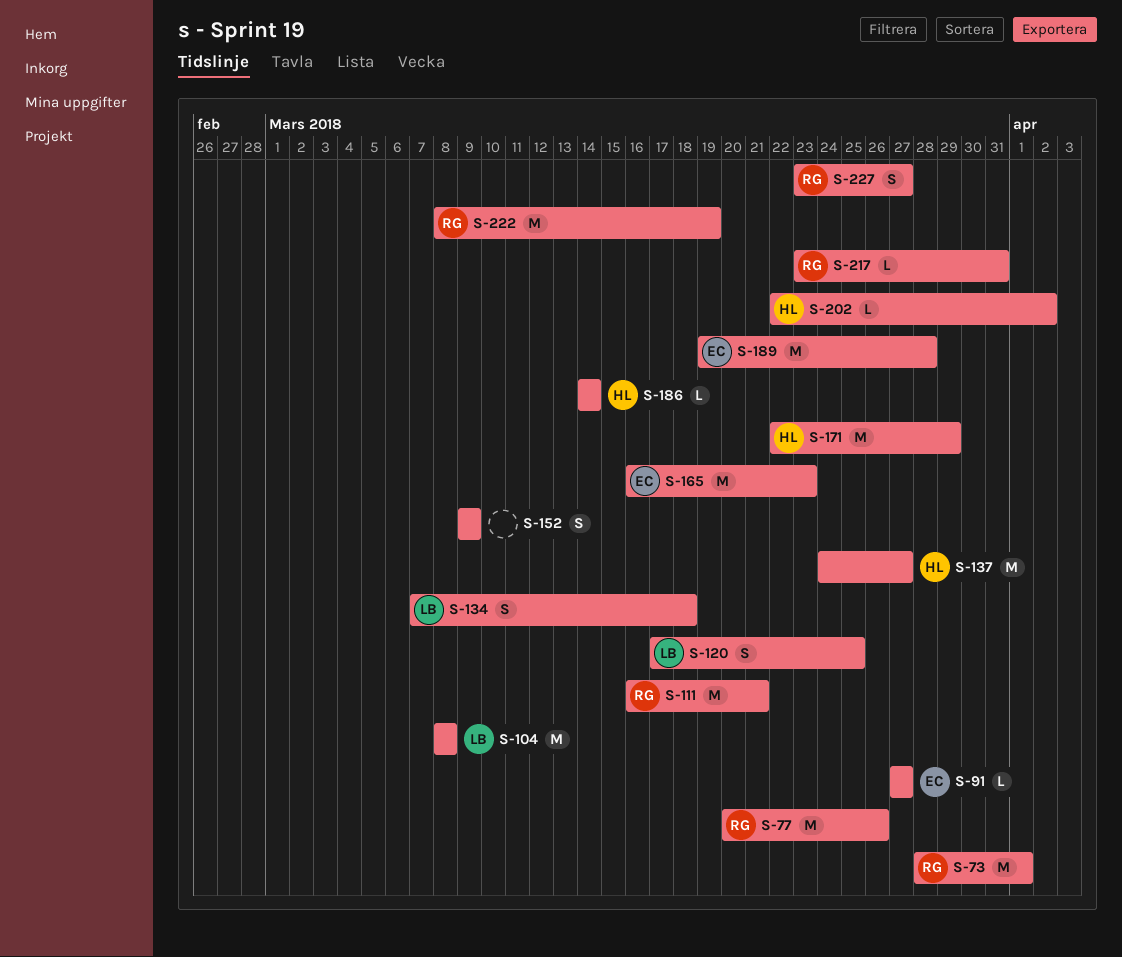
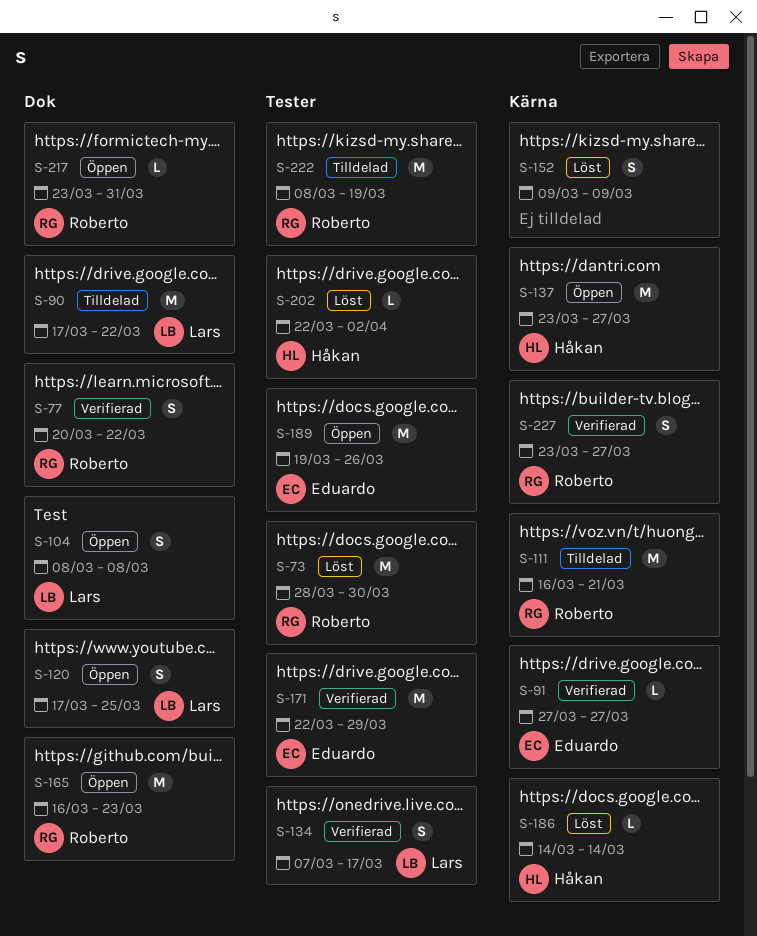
S-73, due: Apr 1 -> Mar 30
S-77, estimate: M -> S
S-77, due: Mar 26 -> Mar 22
S-90: none -> present
S-104, estimate: M -> S
S-134, due: Mar 18 -> Mar 17
S-137, start: Mar 24 -> Mar 23
S-165, owner: Eduardo -> Roberto
S-171, owner: Håkan -> Eduardo
S-189, due: Mar 28 -> Mar 26

